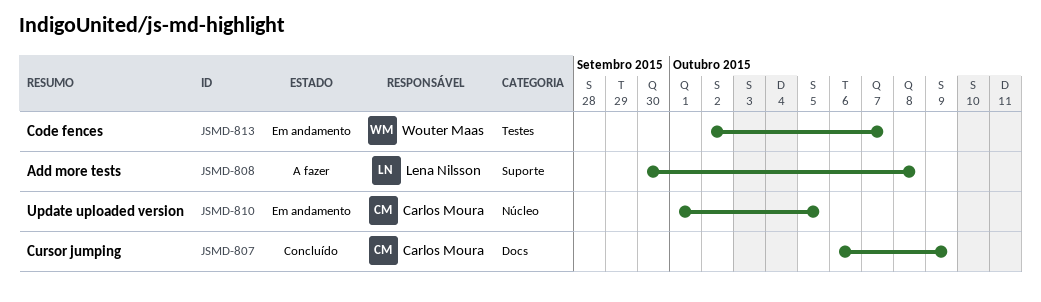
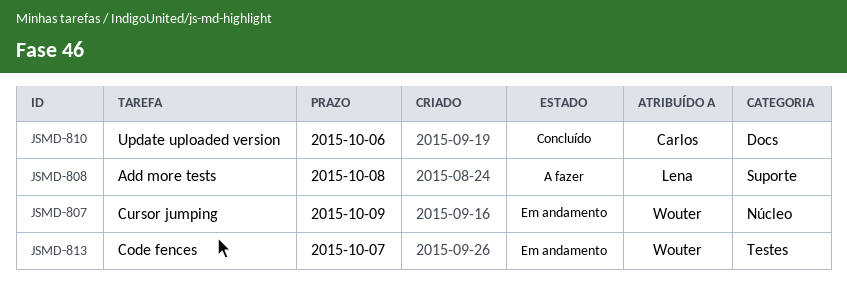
JSMD-807, status: Concluído -> Em andamento
JSMD-807, owner: Carlos Moura -> Wouter Maas
JSMD-807, label: Docs -> Núcleo
JSMD-810, status: Em andamento -> Concluído
JSMD-810, label: Núcleo -> Docs
JSMD-810, due: Oct 5 -> Oct 6

